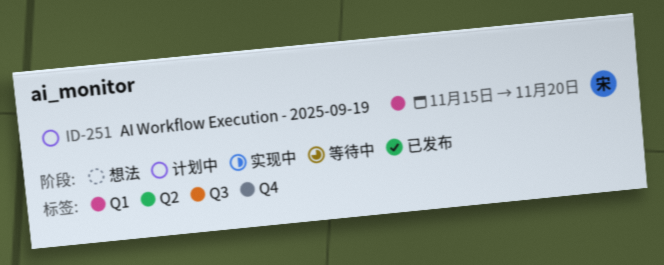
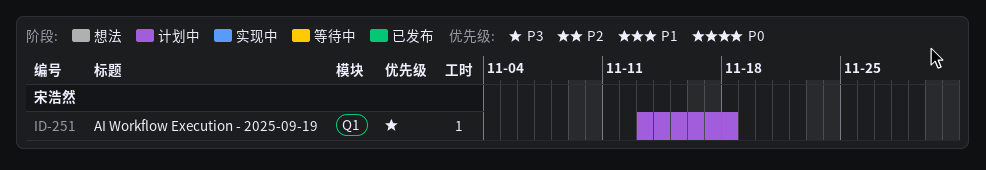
ID-251, start: Nov 15 -> Nov 13
ID-251, due: Nov 20 -> Nov 18

